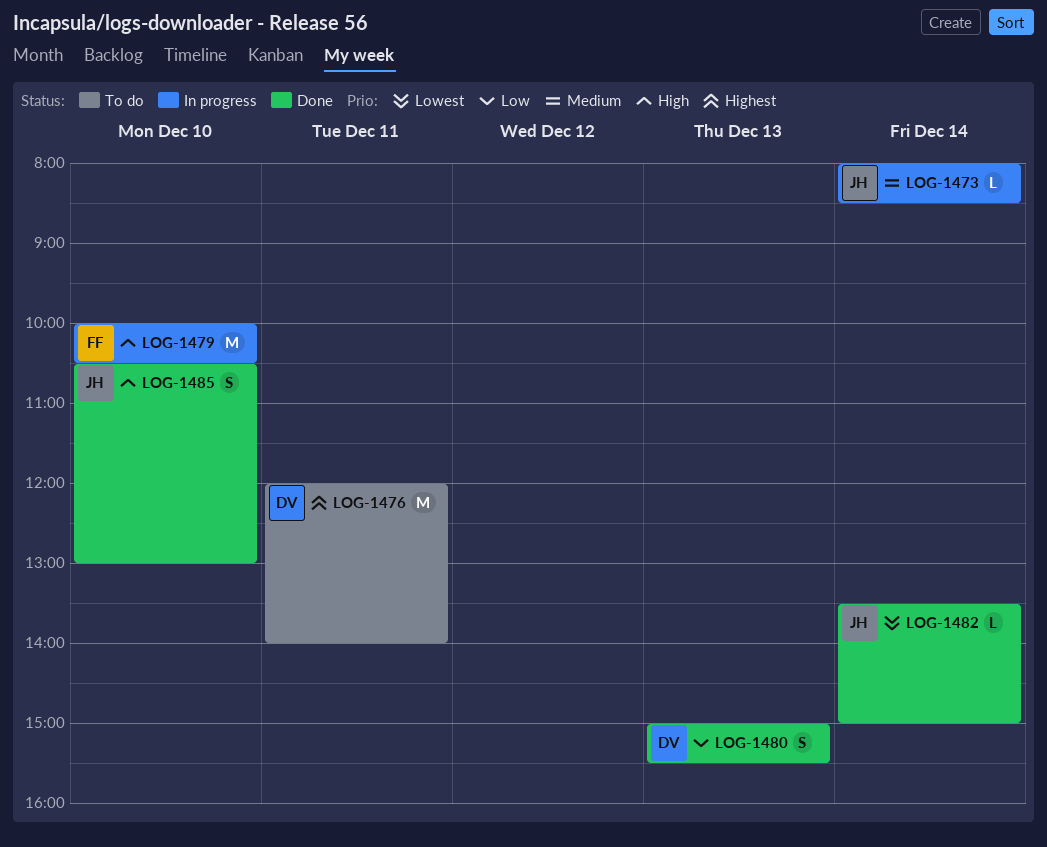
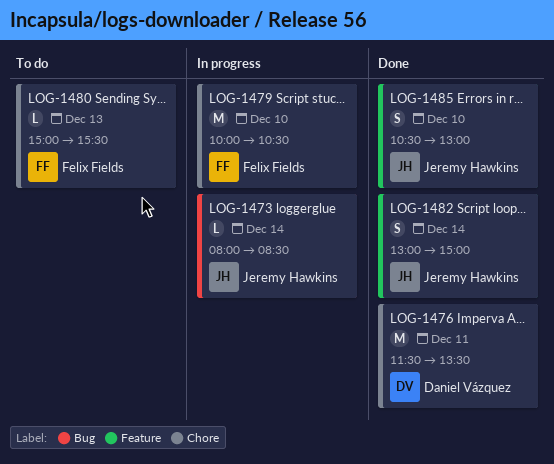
LOG-1476, status: To do -> Done
LOG-1476, begins: 12:00 -> 11:30
LOG-1476, ends: 14:00 -> 13:30
LOG-1480, status: Done -> To do
LOG-1480, owner: Daniel Vázquez -> Felix Fields
LOG-1480, estimate: S -> L
LOG-1482, estimate: L -> S
LOG-1482, begins: 13:30 -> 13:00

